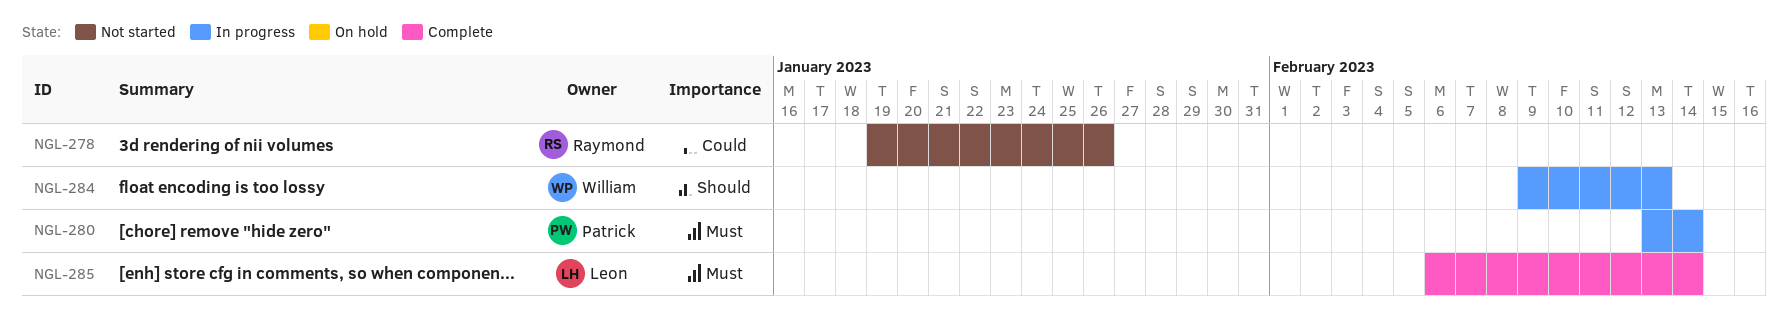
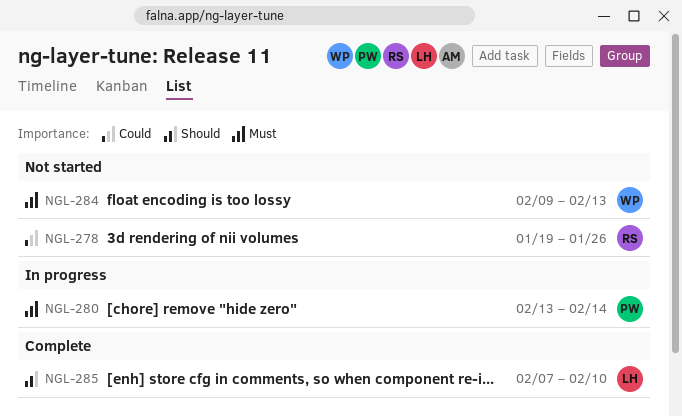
NGL-284, status: In progress -> Not started
NGL-284, priority: Should -> Must
NGL-285, priority: Must -> Should
NGL-285, start: Feb 6 -> Feb 7
NGL-285, due: Feb 14 -> Feb 10

